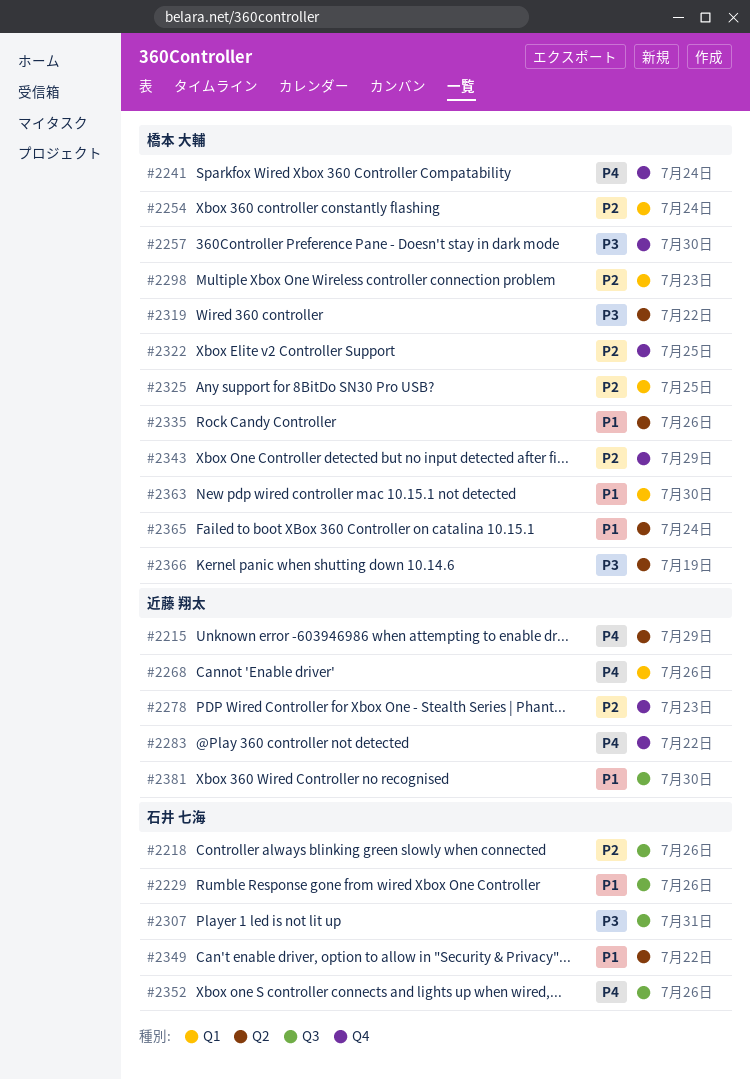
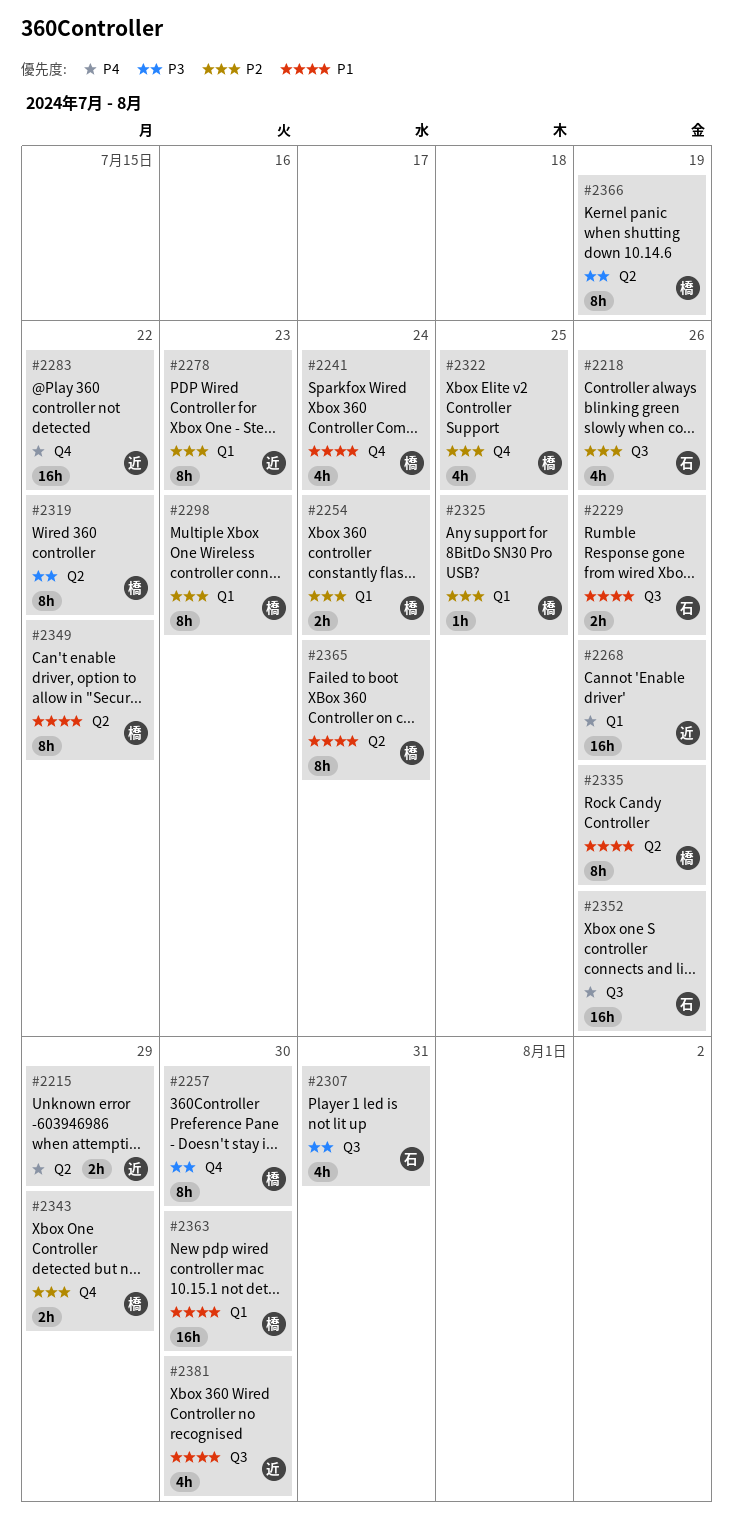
#2241, priority: P4 -> P1
#2278, label: Q4 -> Q1
#2349, owner: 石井 七海 -> 橋本 大輔

